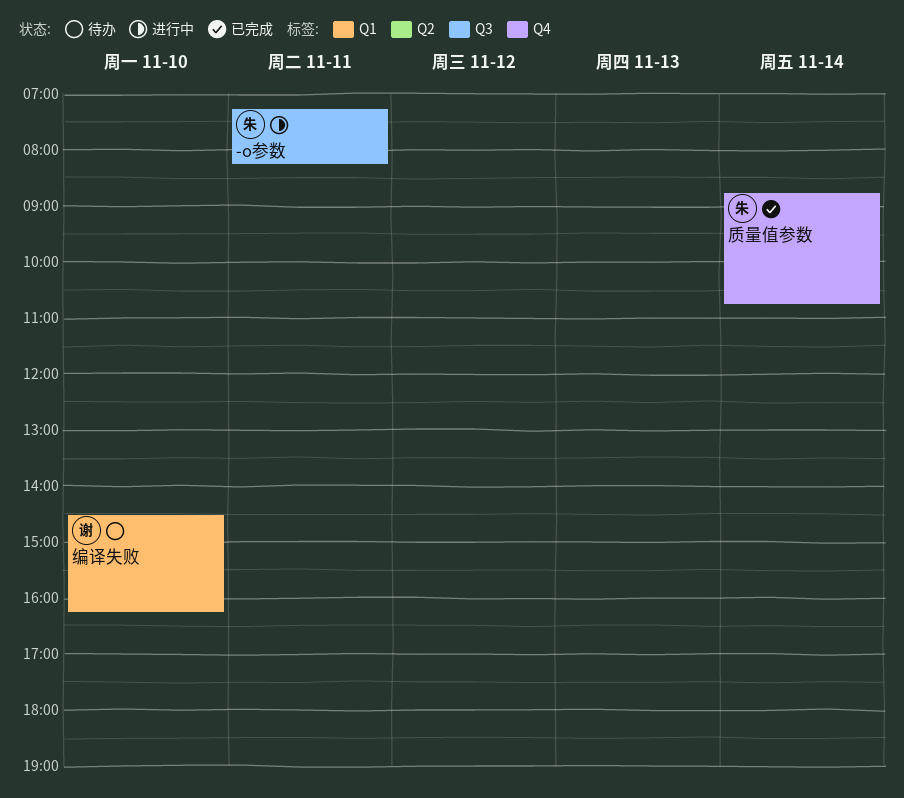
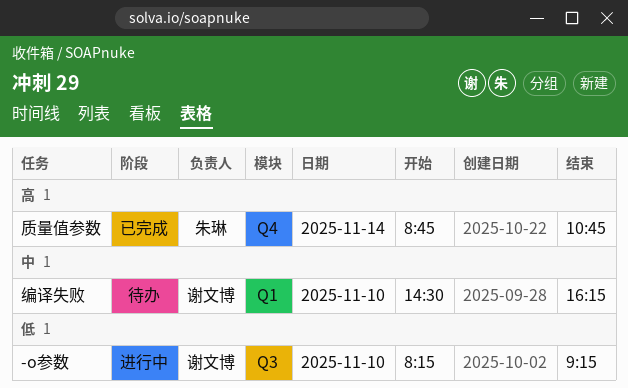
-o参数, owner: 朱琳 -> 谢文博
-o参数, day: Nov 11 -> Nov 10
-o参数, begins: 07:15 -> 08:15
-o参数, ends: 08:15 -> 09:15

